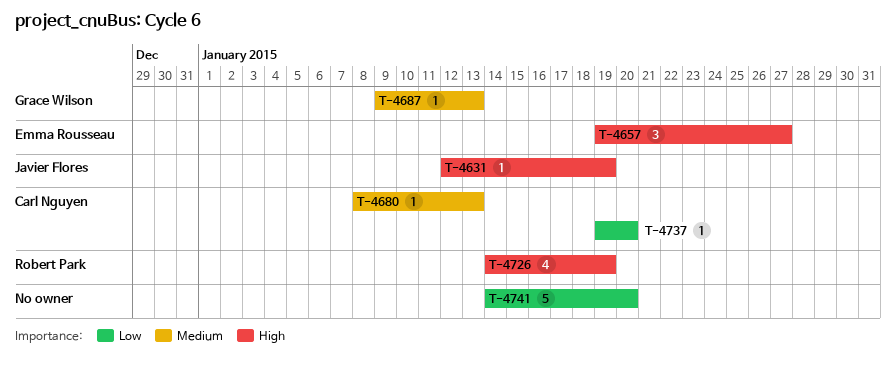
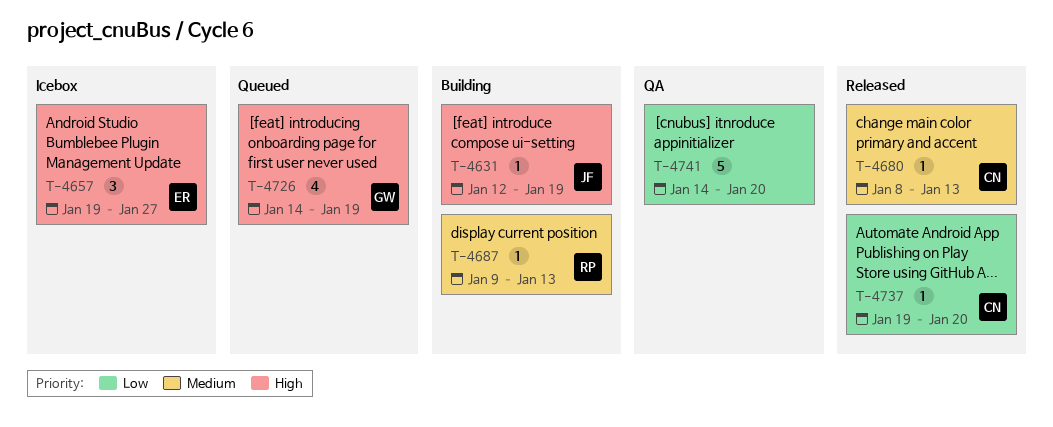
T-4687, owner: Grace Wilson -> Robert Park
T-4726, owner: Robert Park -> Grace Wilson

